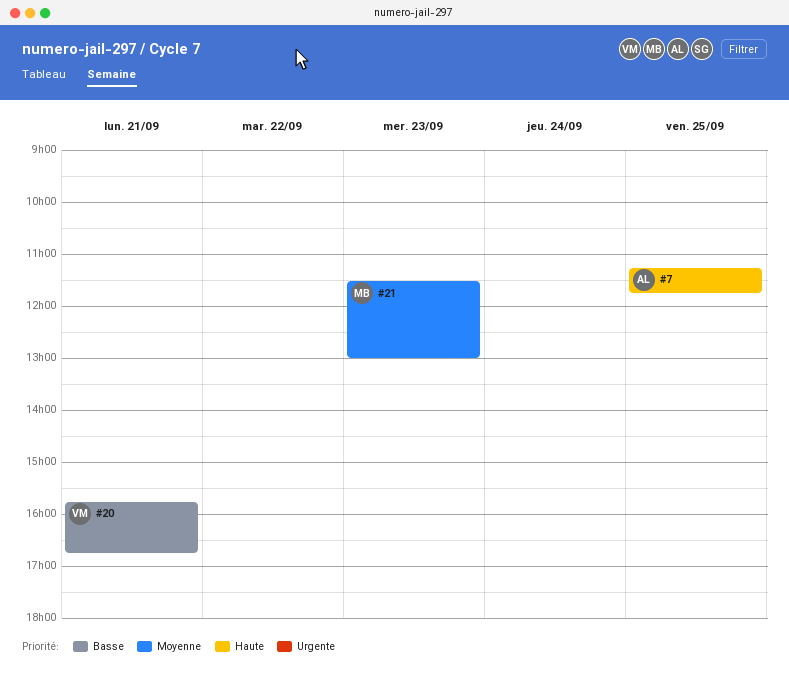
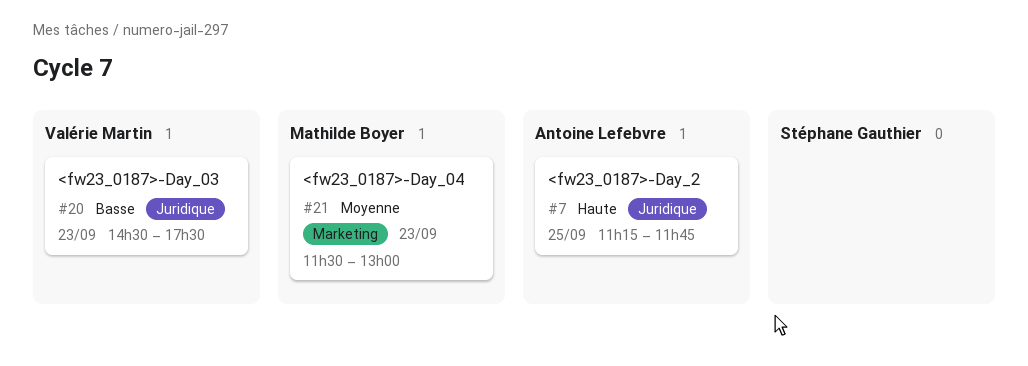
#20, day: Sep 21 -> Sep 23
#20, begins: 15:45 -> 14:30
#20, ends: 16:45 -> 17:30

